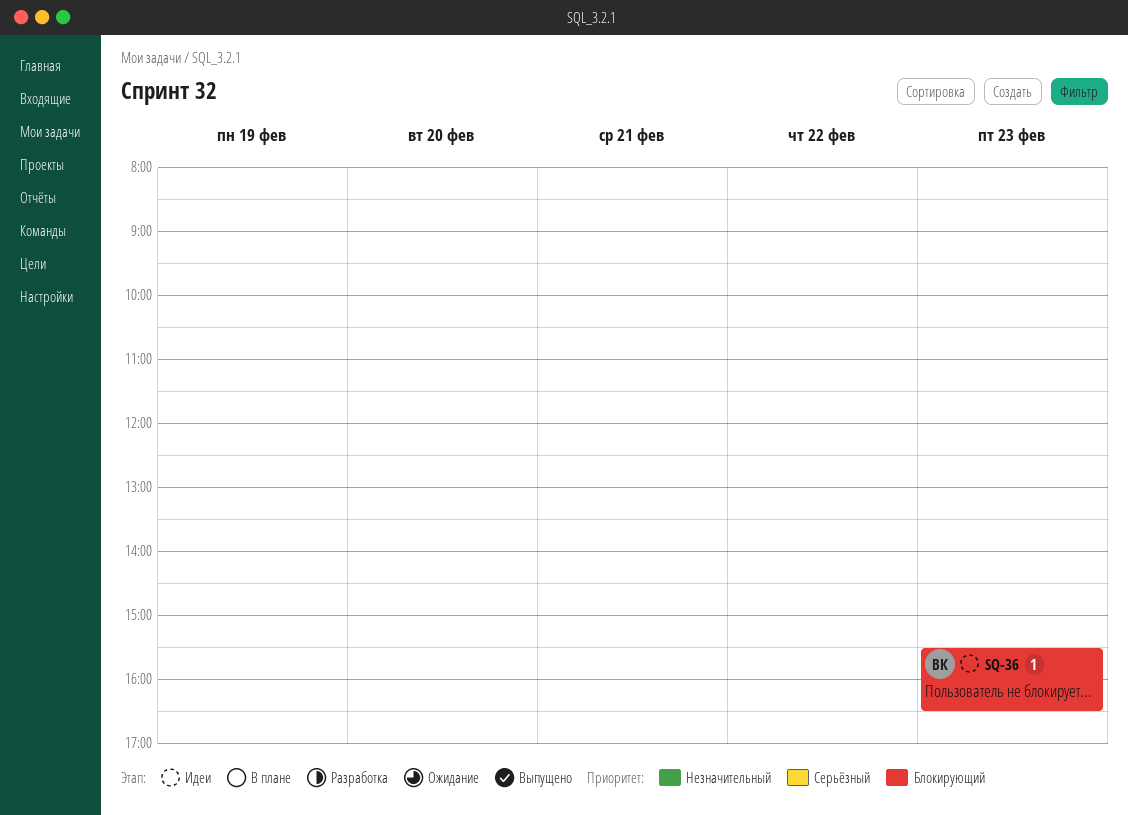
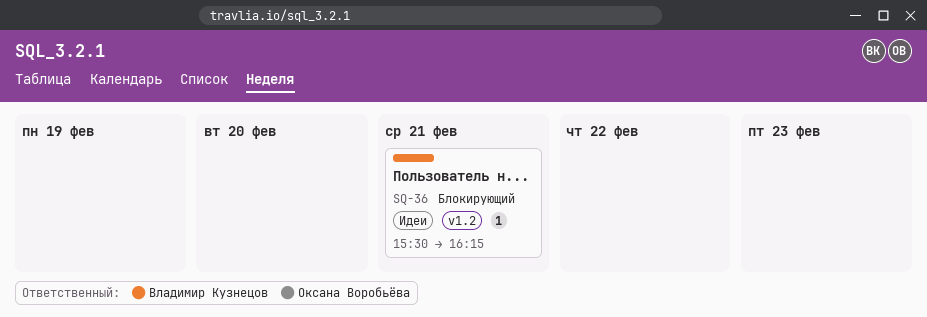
SQ-36, day: Feb 23 -> Feb 21
SQ-36, ends: 16:30 -> 16:15

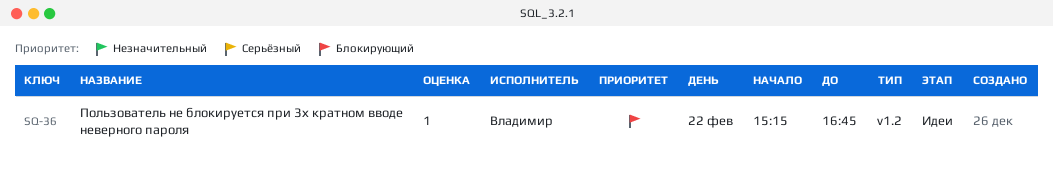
SQ-36, day: Feb 21 -> Feb 22
SQ-36, begins: 15:30 -> 15:15
SQ-36, ends: 16:15 -> 16:45

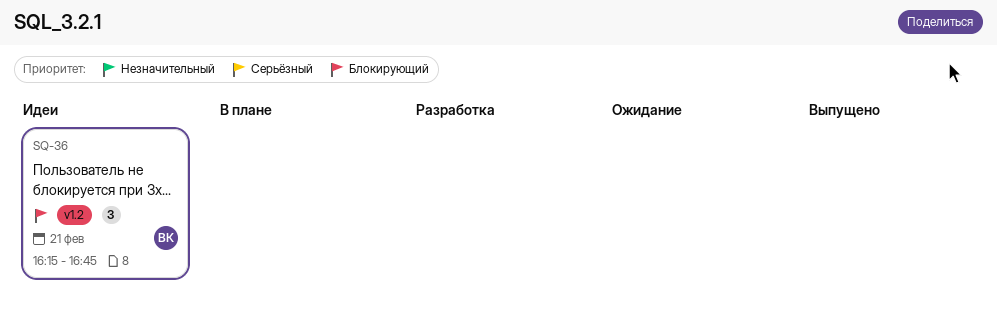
SQ-36, estimate: 1 -> 3
SQ-36, day: Feb 22 -> Feb 21
SQ-36, begins: 15:15 -> 16:15

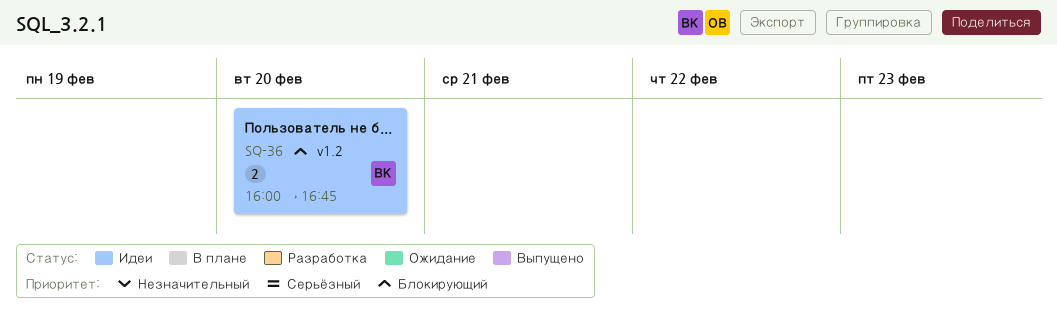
SQ-36, estimate: 3 -> 2
SQ-36, day: Feb 21 -> Feb 20
SQ-36, begins: 16:15 -> 16:00

